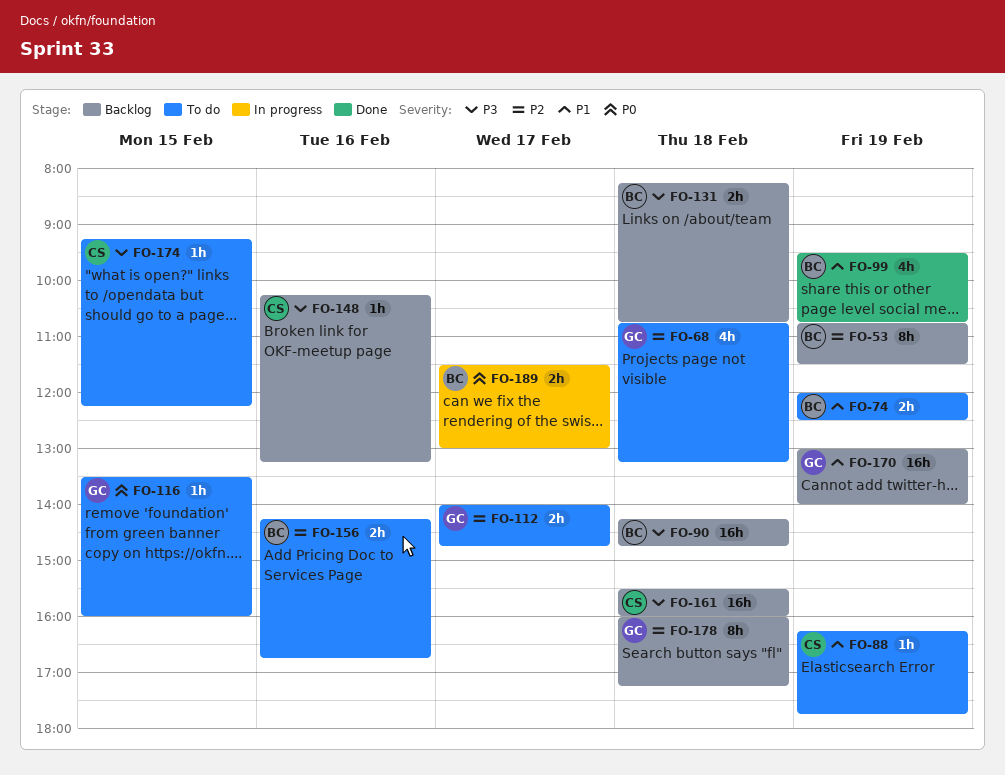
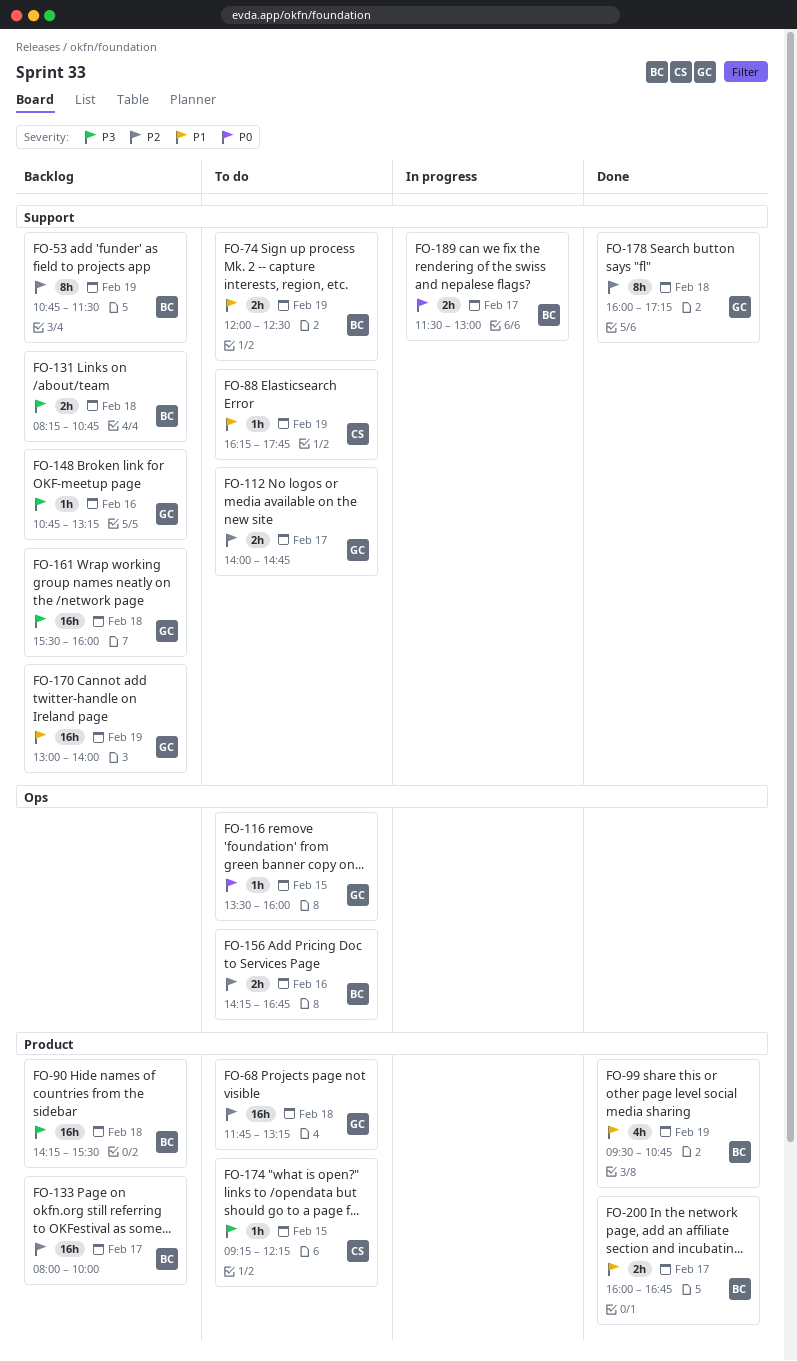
FO-68, estimate: 4h -> 16h
FO-68, begins: 10:45 -> 11:45
FO-90, ends: 14:45 -> 15:30
FO-133: none -> present
FO-148, owner: CS -> GC
FO-148, begins: 10:15 -> 10:45
FO-161, owner: CS -> GC
FO-178, status: Backlog -> Done
FO-200: none -> present

